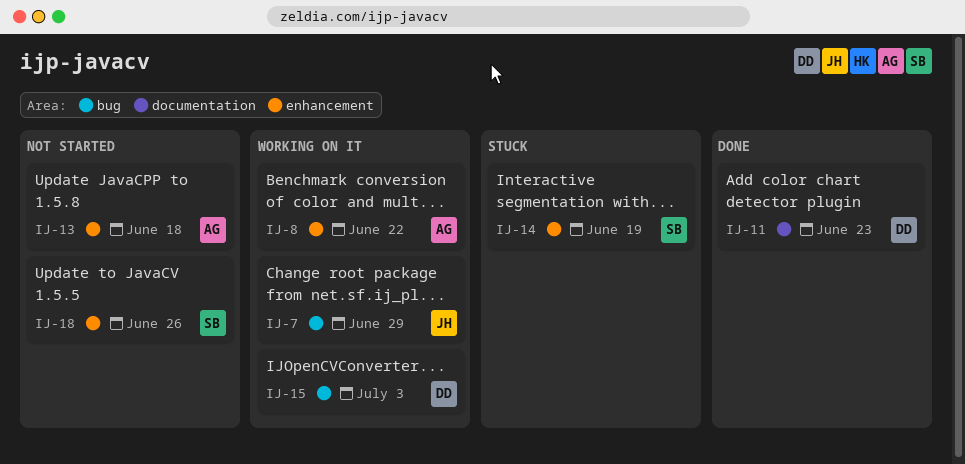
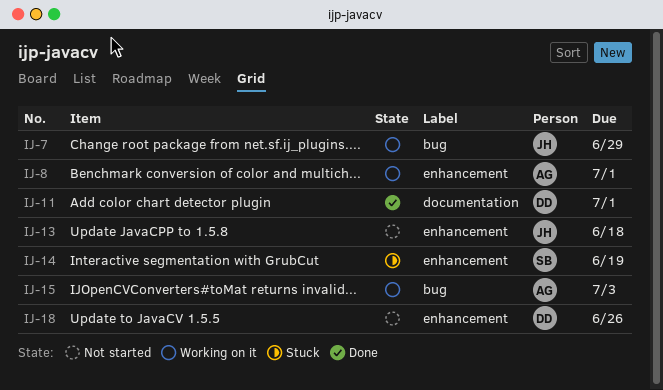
IJ-8, due: Jun 22 -> Jul 1
IJ-11, due: Jun 23 -> Jul 1
IJ-13, owner: AG -> JH
IJ-15, owner: DD -> AG
IJ-18, owner: SB -> DD

